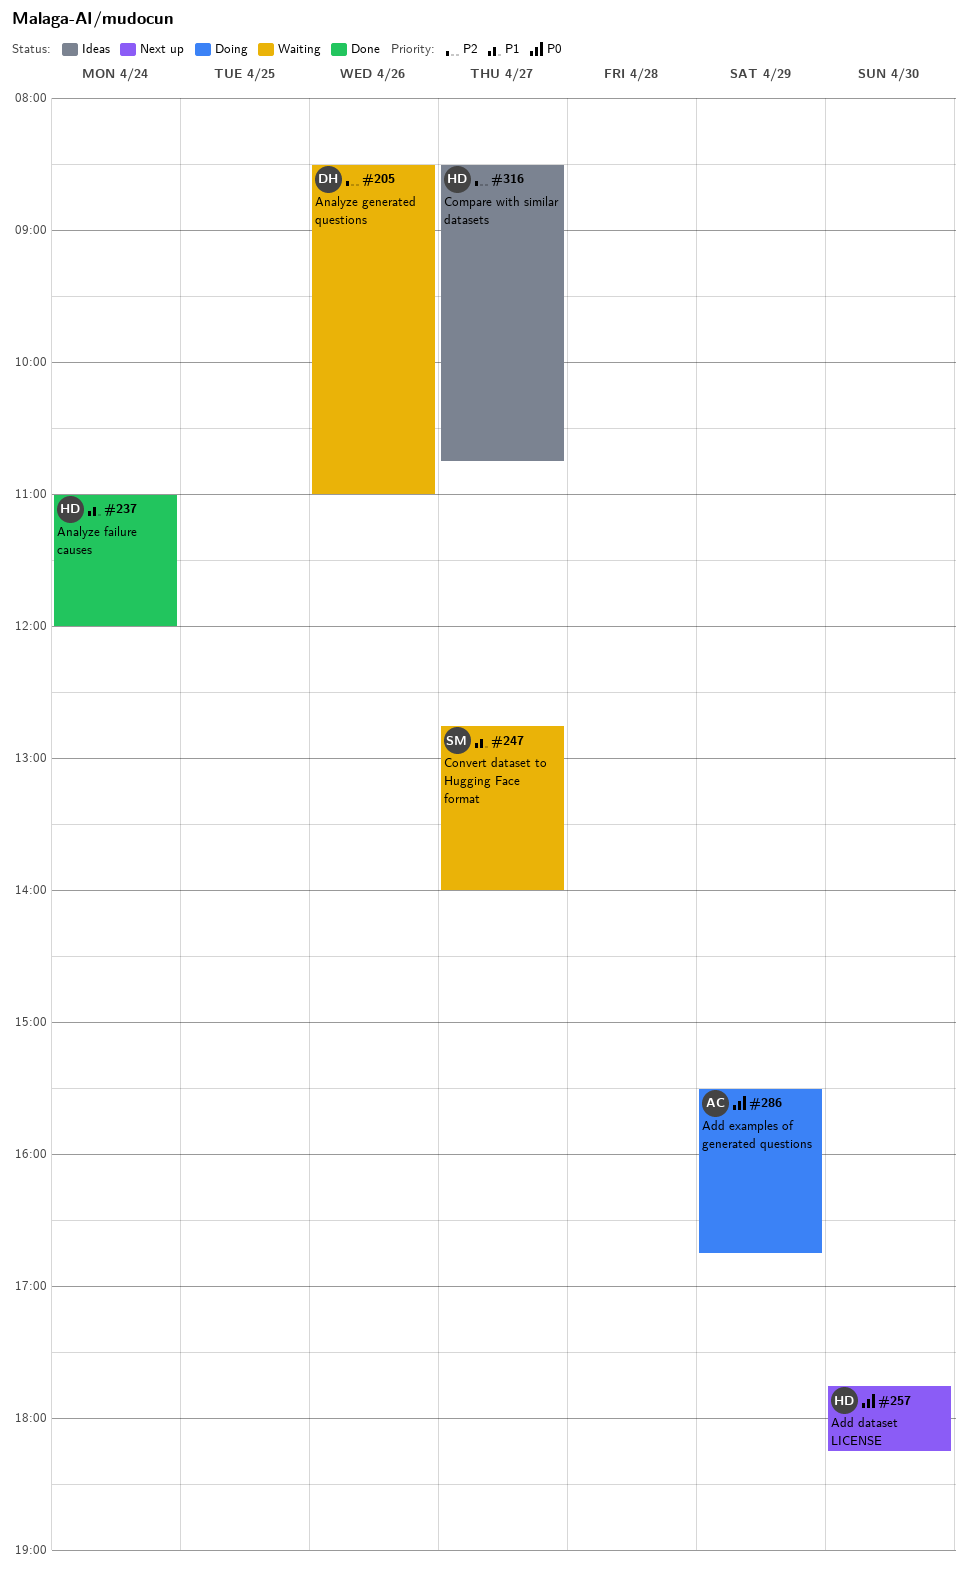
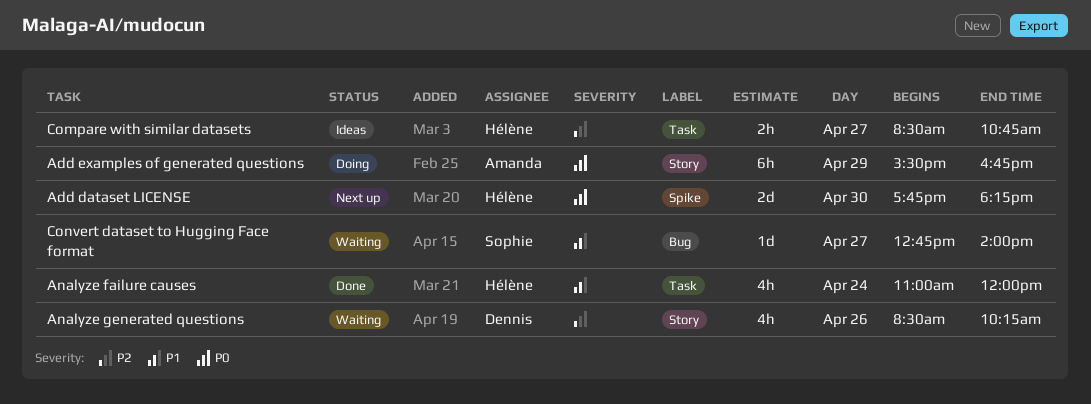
Analyze generated questions, ends: 11:00 -> 10:15

